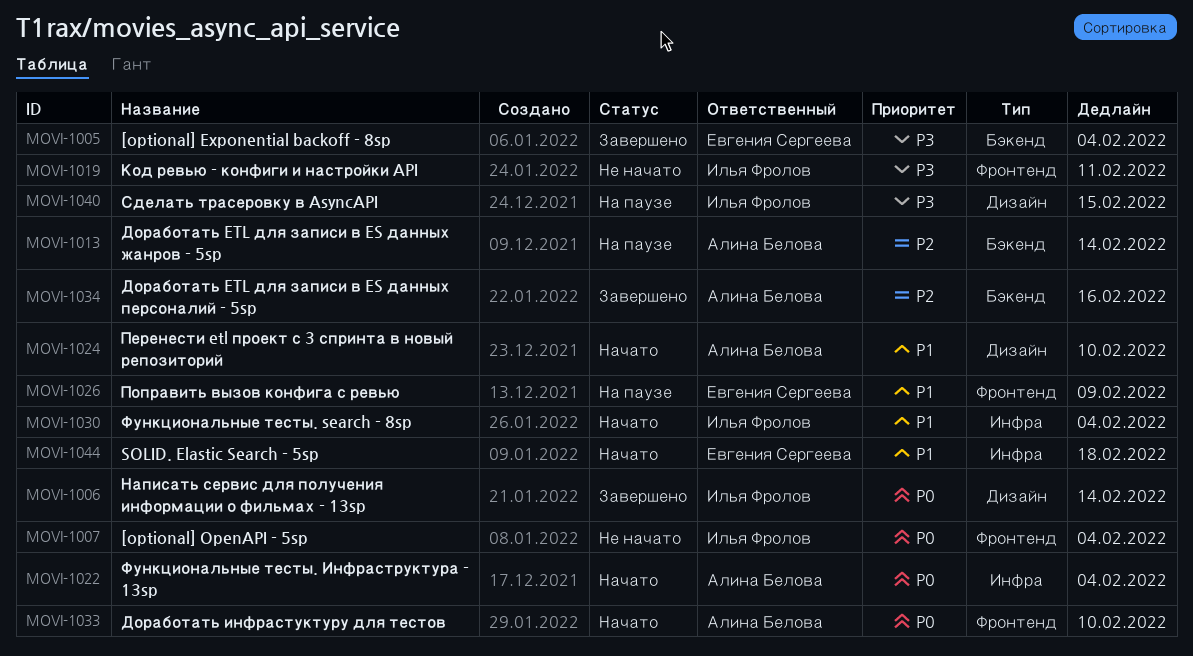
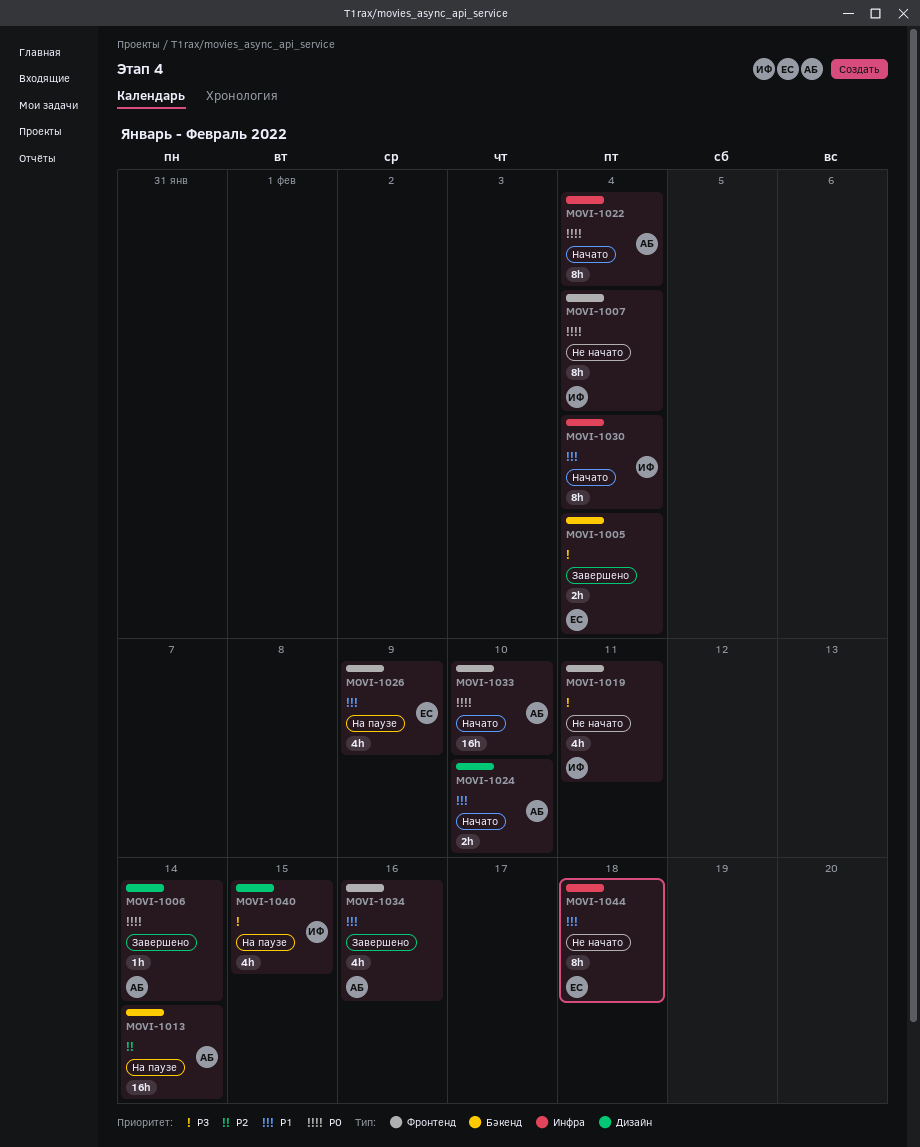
MOVI-1006, owner: Илья Фролов -> Алина Белова
MOVI-1034, priority: P2 -> P1
MOVI-1034, label: Бэкенд -> Фронтенд
MOVI-1044, status: Начато -> Не начато

